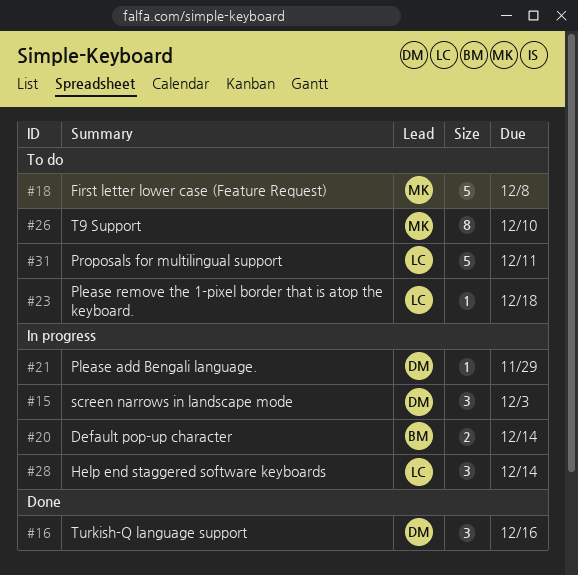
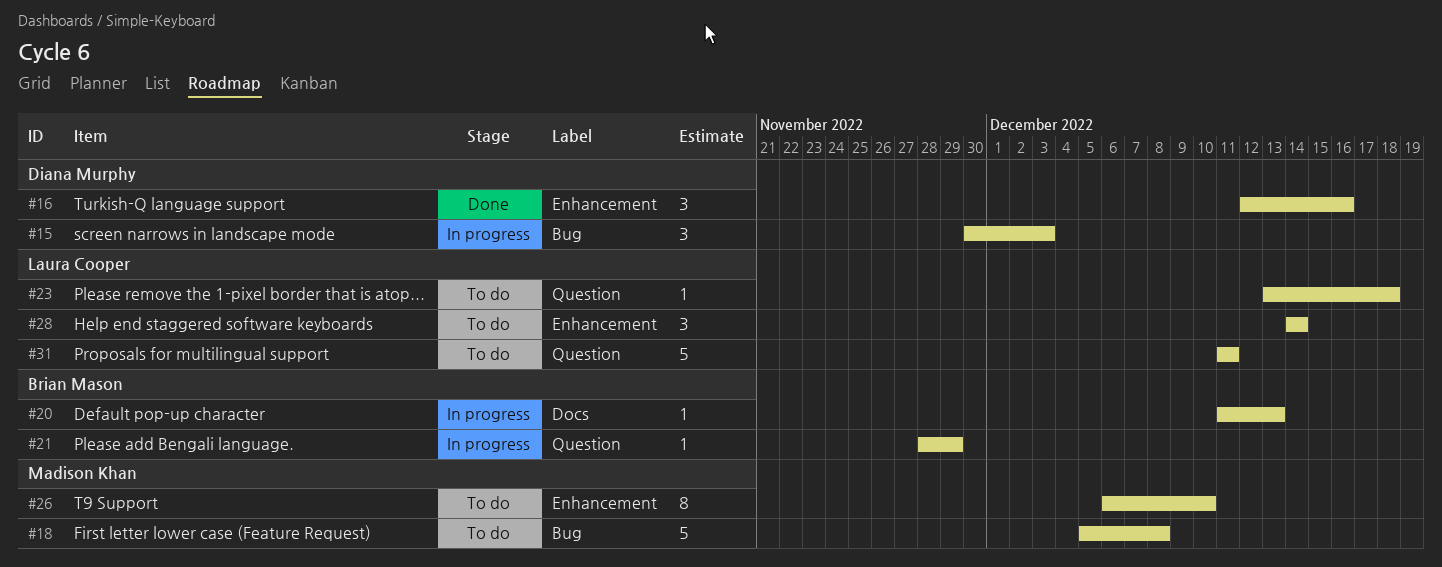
#20, estimate: 2 -> 1
#20, due: Dec 14 -> Dec 13
#21, owner: Diana Murphy -> Brian Mason
#28, status: In progress -> To do

